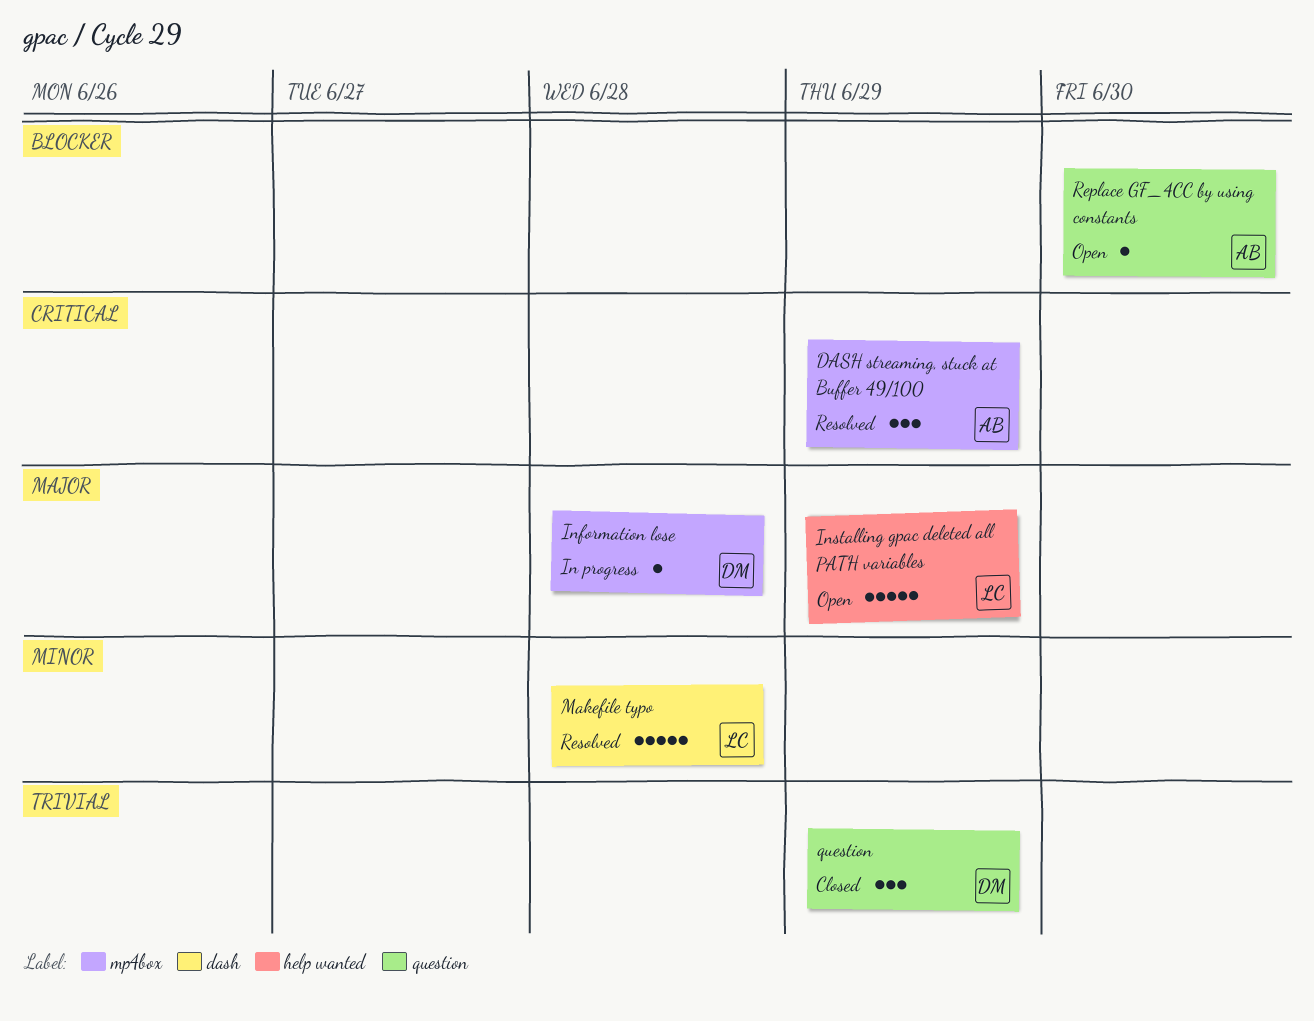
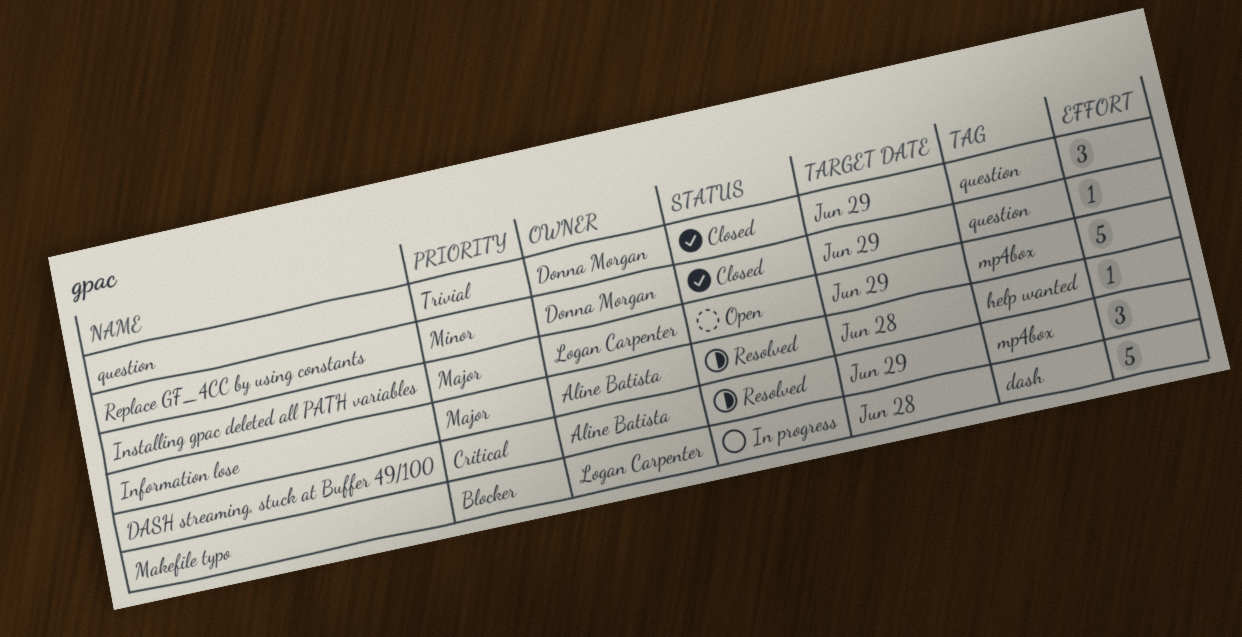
Information lose, status: In progress -> Resolved
Information lose, owner: Donna Morgan -> Aline Batista
Information lose, label: mp4box -> help wanted
Installing gpac deleted all PATH variables, label: help wanted -> mp4box
Makefile typo, status: Resolved -> In progress
Makefile typo, priority: Minor -> Blocker
Replace GF_4CC by using constants, status: Open -> Closed
Replace GF_4CC by using constants, owner: Aline Batista -> Donna Morgan
Replace GF_4CC by using constants, priority: Blocker -> Minor
Replace GF_4CC by using constants, due: Jun 30 -> Jun 29

